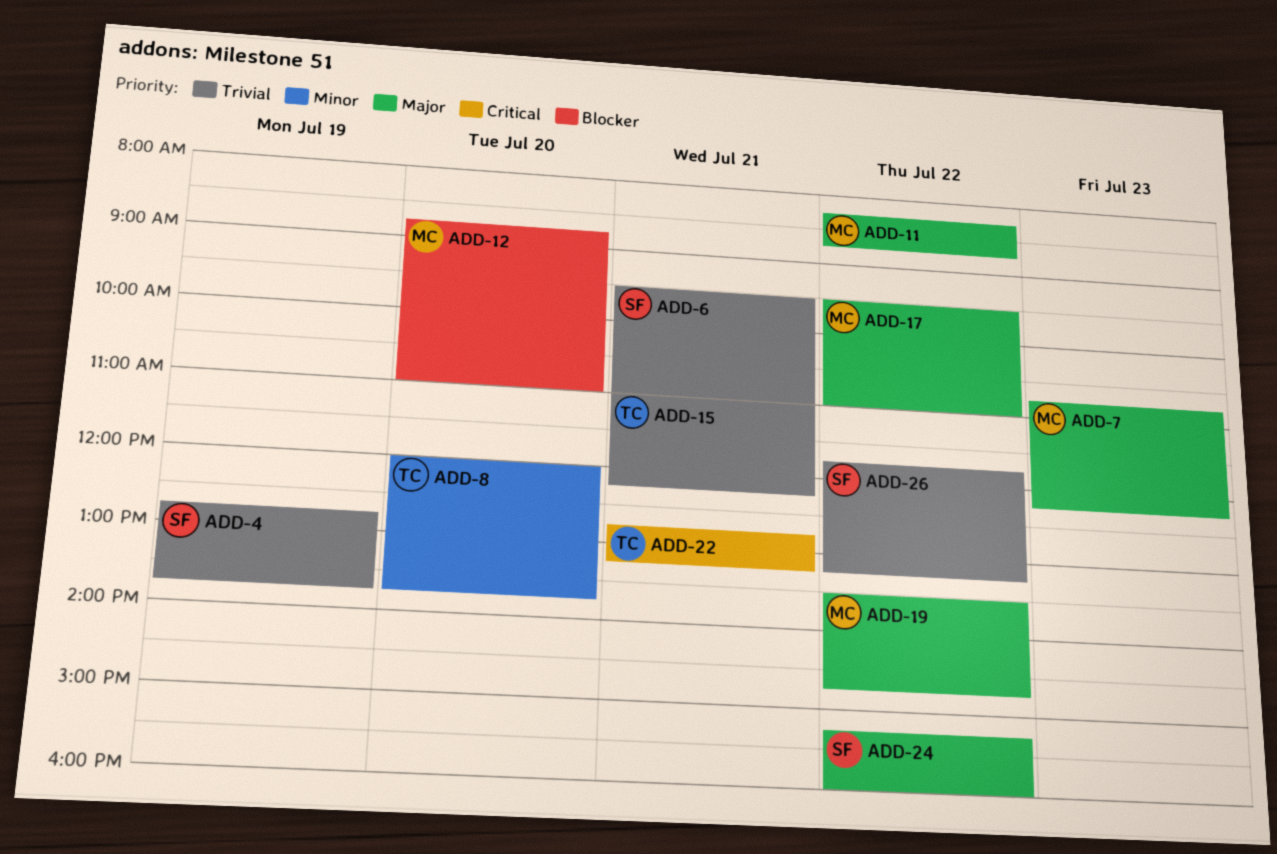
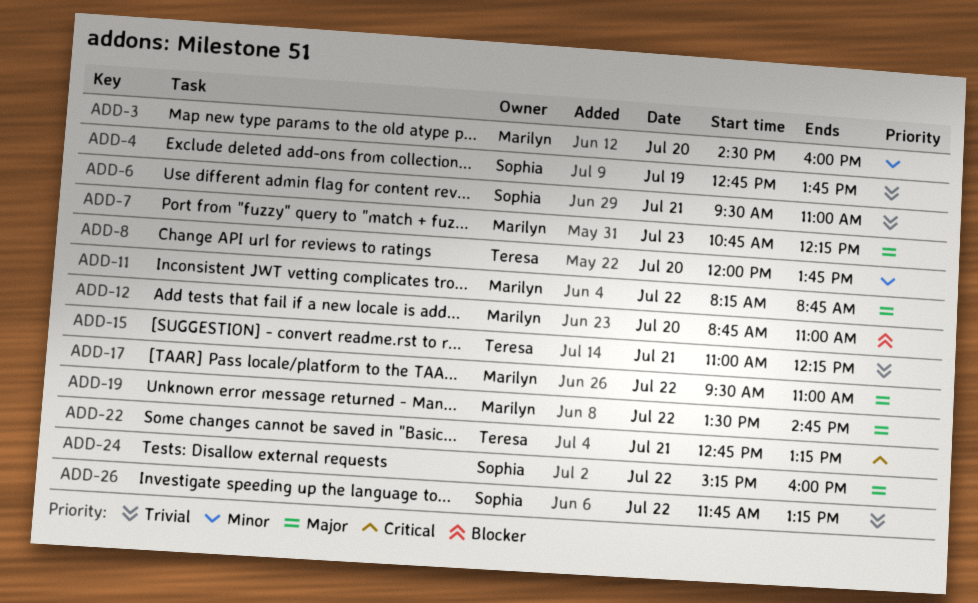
ADD-3: none -> present

